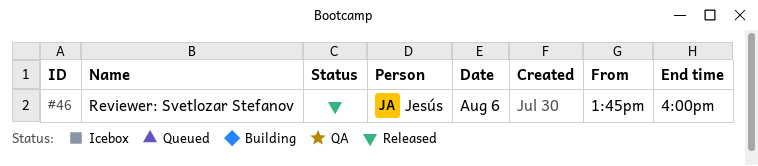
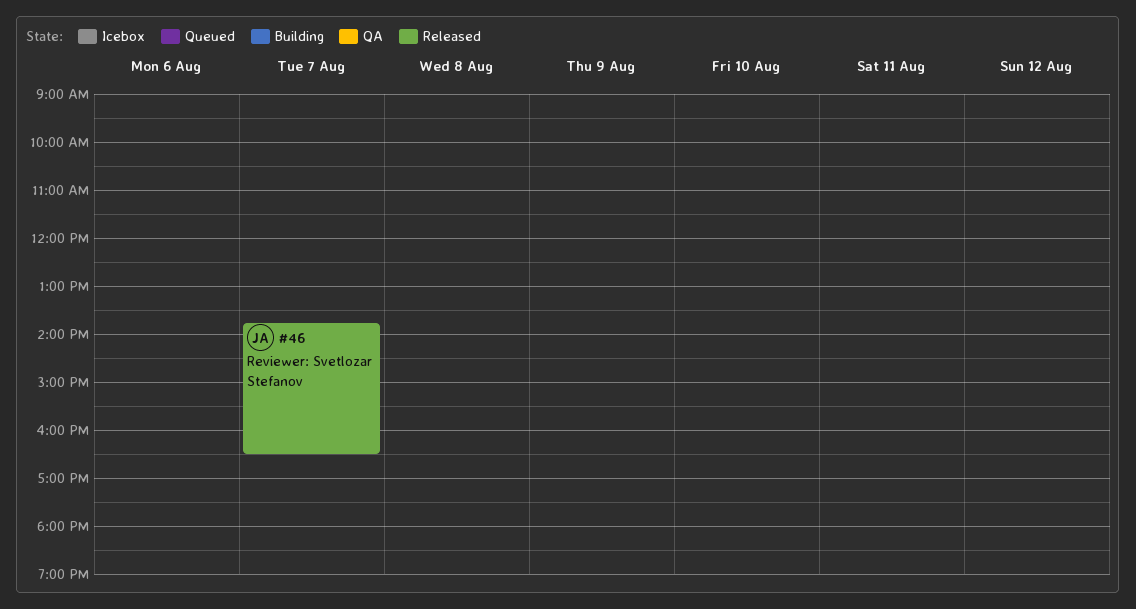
#46, day: Aug 6 -> Aug 7
#46, ends: 16:00 -> 16:30

